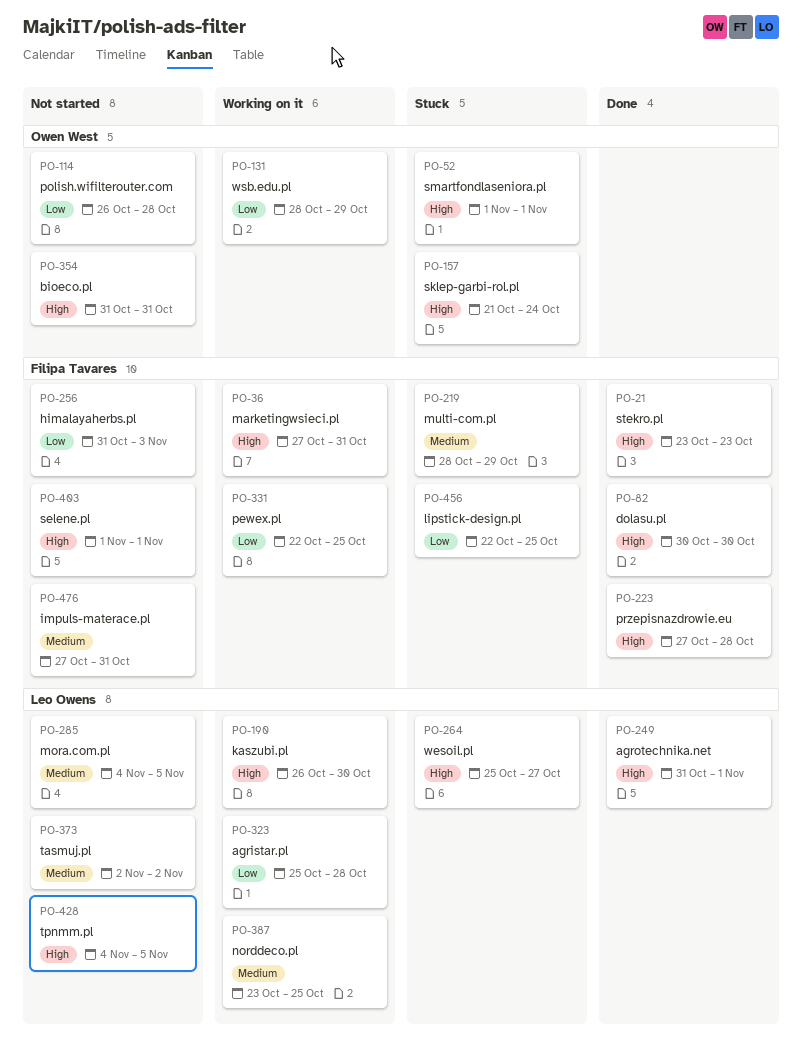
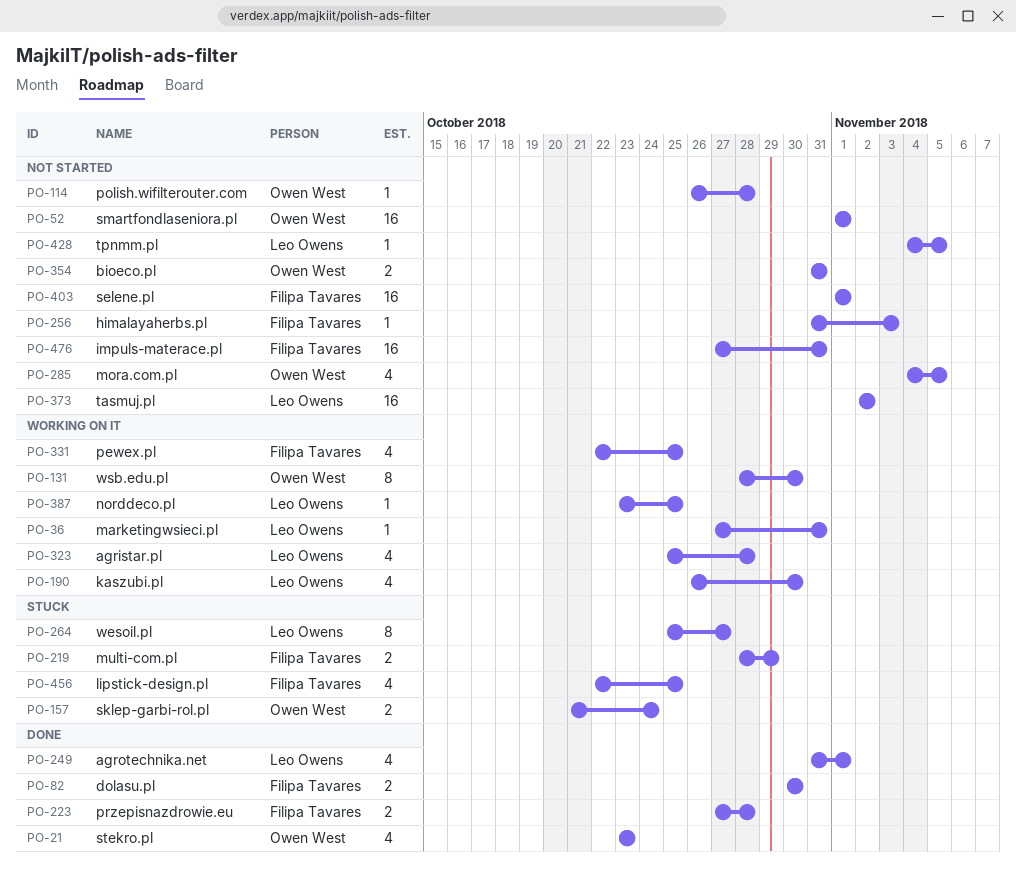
PO-21, owner: Filipa Tavares -> Owen West
PO-36, owner: Filipa Tavares -> Leo Owens
PO-52, status: Stuck -> Not started
PO-131, due: Oct 29 -> Oct 30
PO-285, owner: Leo Owens -> Owen West

